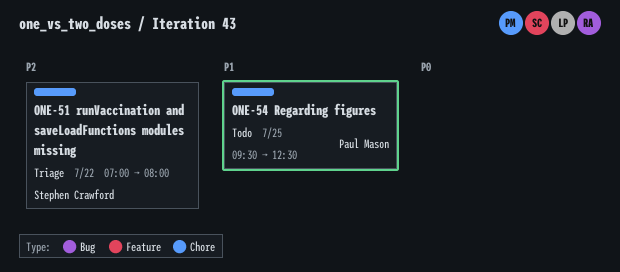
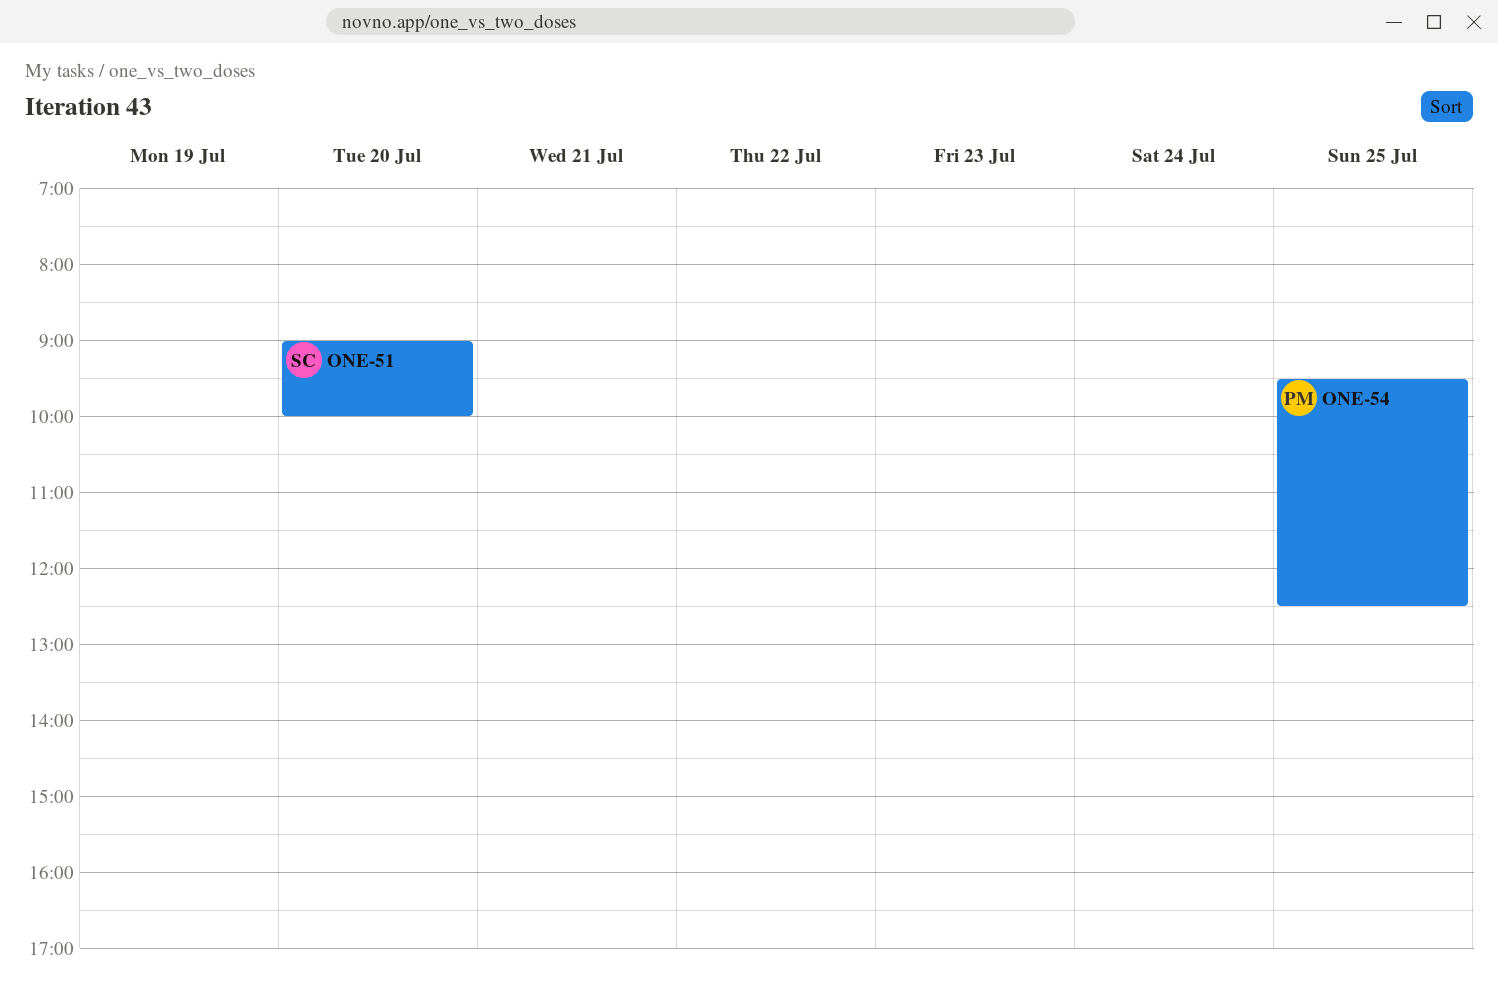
ONE-51, day: Jul 22 -> Jul 20
ONE-51, begins: 07:00 -> 09:00
ONE-51, ends: 08:00 -> 10:00

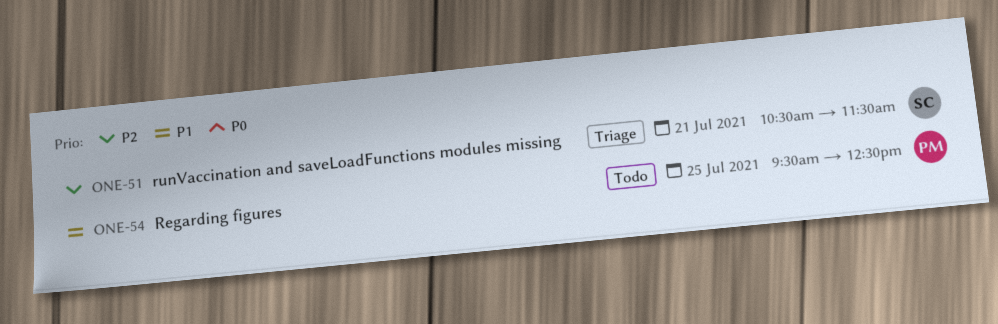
ONE-51, day: Jul 20 -> Jul 21
ONE-51, begins: 09:00 -> 10:30
ONE-51, ends: 10:00 -> 11:30

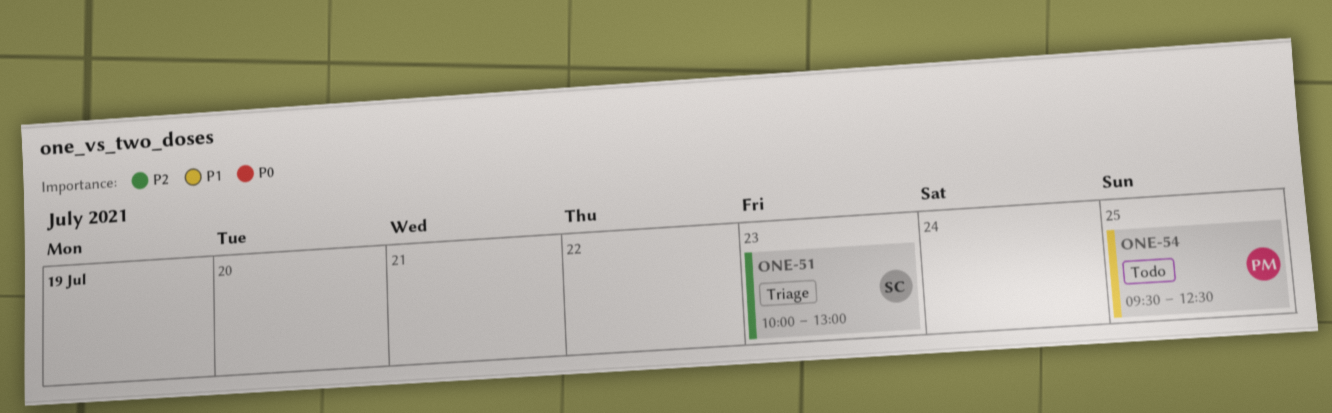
ONE-51, day: Jul 21 -> Jul 23
ONE-51, begins: 10:30 -> 10:00
ONE-51, ends: 11:30 -> 13:00

